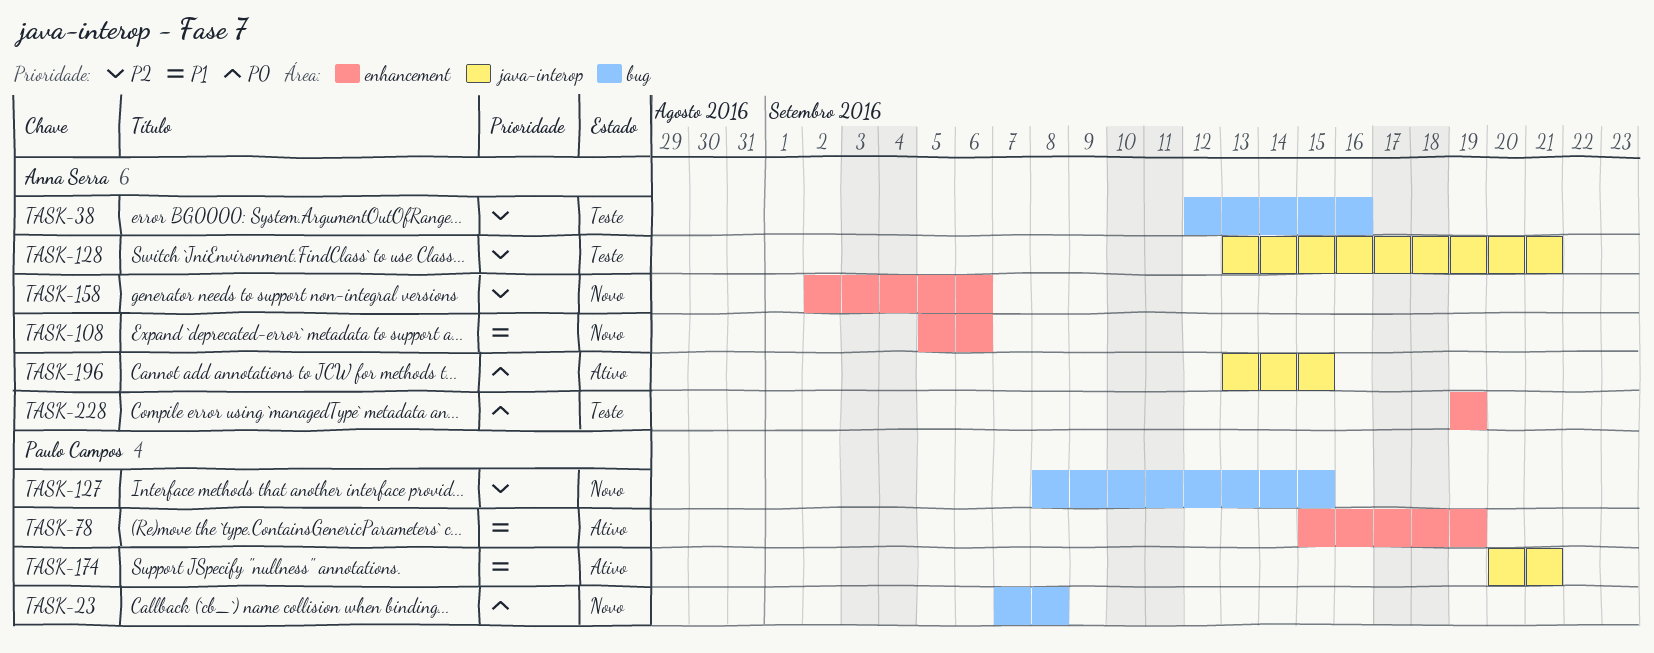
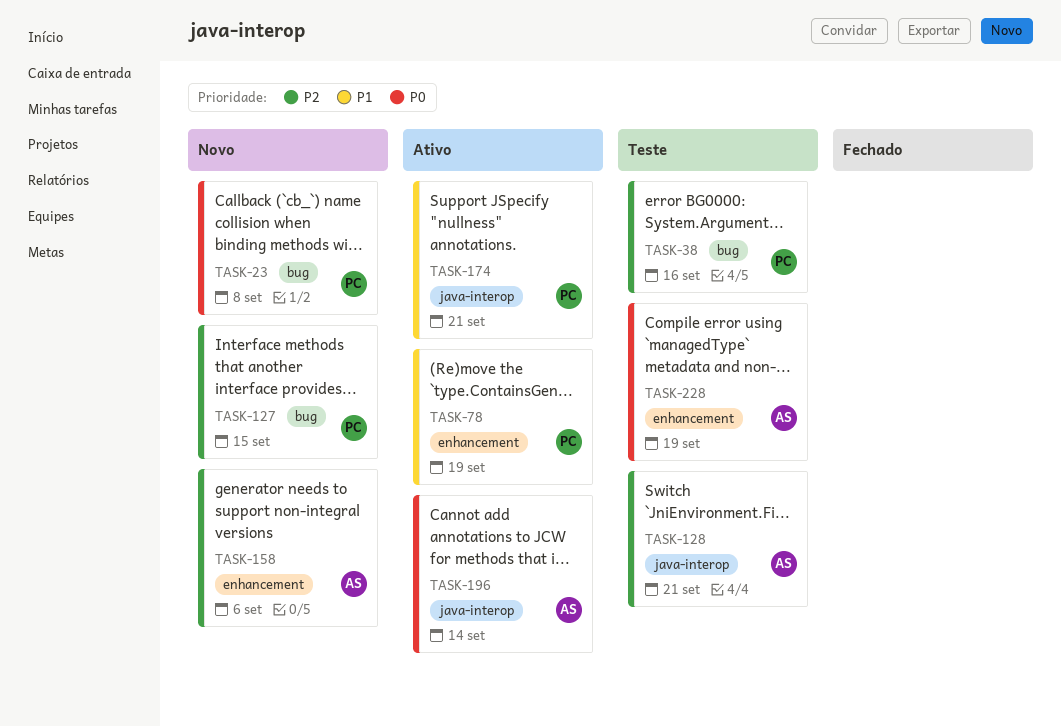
TASK-38, owner: Anna Serra -> Paulo Campos
TASK-108: present -> none
TASK-196, due: Sep 15 -> Sep 14

